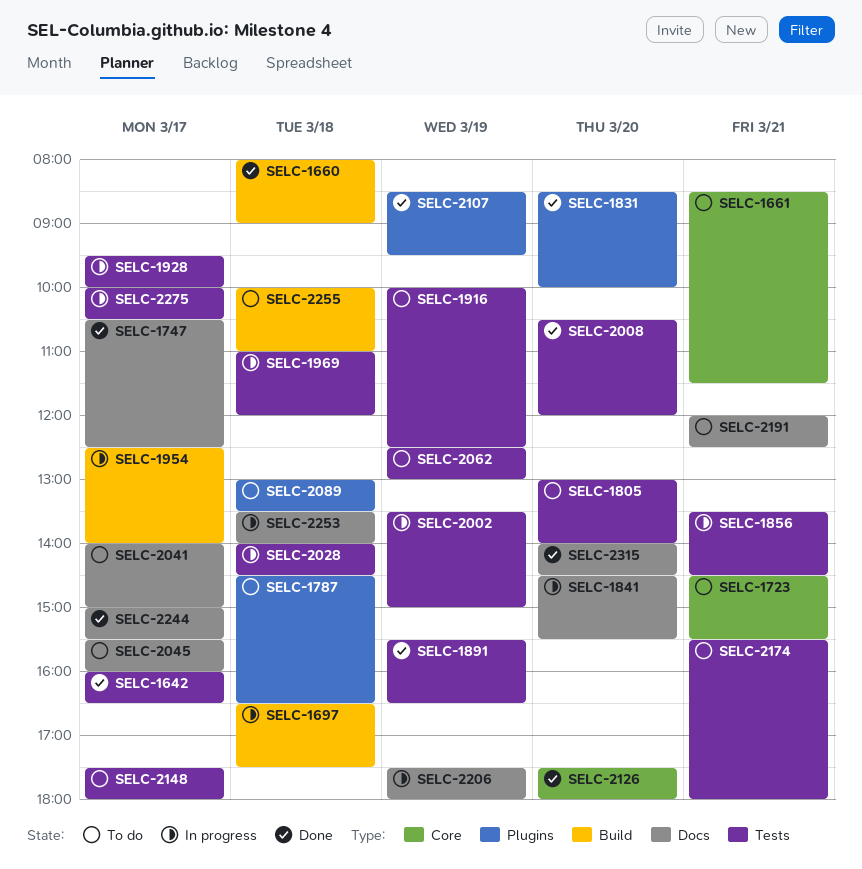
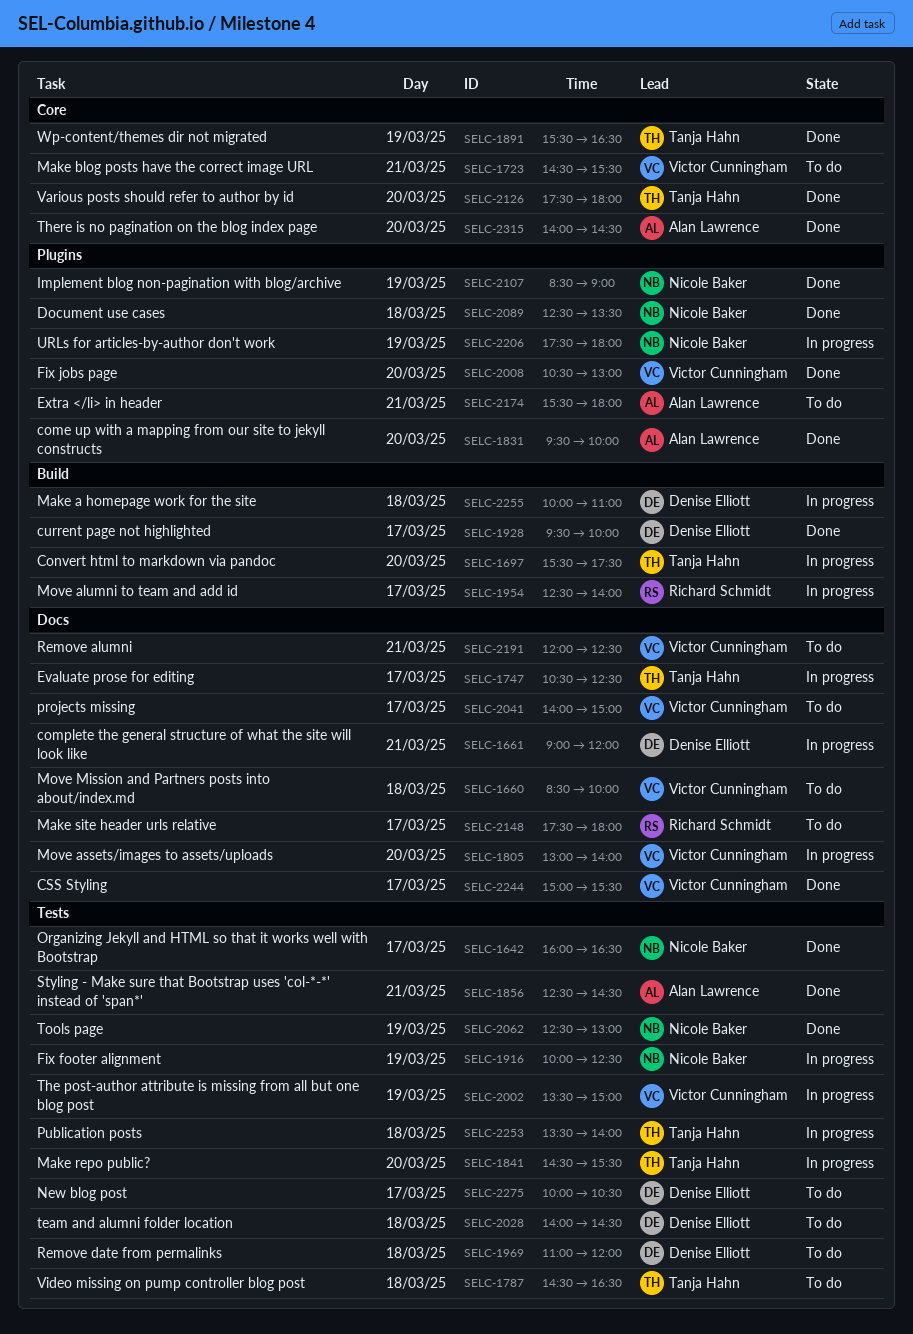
SELC-1660, status: Done -> To do
SELC-1660, label: Build -> Docs
SELC-1660, begins: 08:00 -> 08:30
SELC-1660, ends: 09:00 -> 10:00
SELC-1661, status: To do -> In progress
SELC-1661, label: Core -> Docs
SELC-1661, begins: 08:30 -> 09:00
SELC-1661, ends: 11:30 -> 12:00
SELC-1697, day: Mar 18 -> Mar 20
SELC-1697, begins: 16:30 -> 15:30
SELC-1747, status: Done -> In progress
SELC-1787, label: Plugins -> Tests
SELC-1805, status: To do -> In progress
SELC-1805, label: Tests -> Docs
SELC-1831, begins: 08:30 -> 09:30
SELC-1841, label: Docs -> Tests
SELC-1856, status: In progress -> Done
SELC-1856, begins: 13:30 -> 12:30
SELC-1891, label: Tests -> Core
SELC-1916, status: To do -> In progress
SELC-1928, status: In progress -> Done
SELC-1928, label: Tests -> Build
SELC-1969, status: In progress -> To do
SELC-2008, label: Tests -> Plugins
SELC-2008, ends: 12:00 -> 13:00
SELC-2028, status: In progress -> To do
SELC-2045: present -> none
SELC-2062, status: To do -> Done
SELC-2089, status: To do -> Done
SELC-2089, begins: 13:00 -> 12:30
SELC-2107, ends: 09:30 -> 09:00
SELC-2148, label: Tests -> Docs
SELC-2174, label: Tests -> Plugins
SELC-2206, label: Docs -> Plugins
SELC-2253, label: Docs -> Tests
SELC-2255, status: To do -> In progress
SELC-2275, status: In progress -> To do
SELC-2315, label: Docs -> Core

